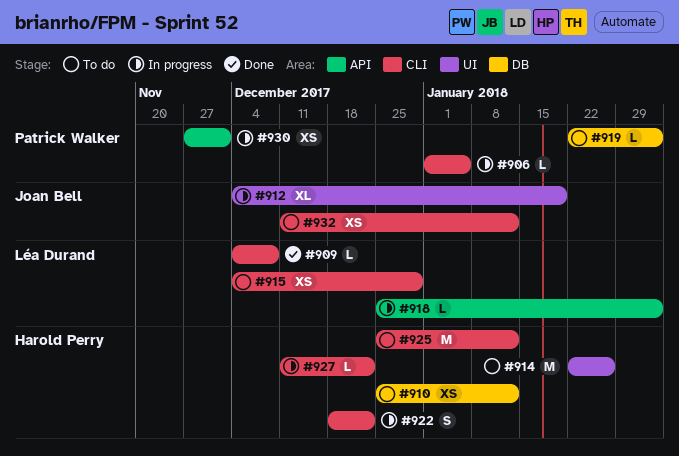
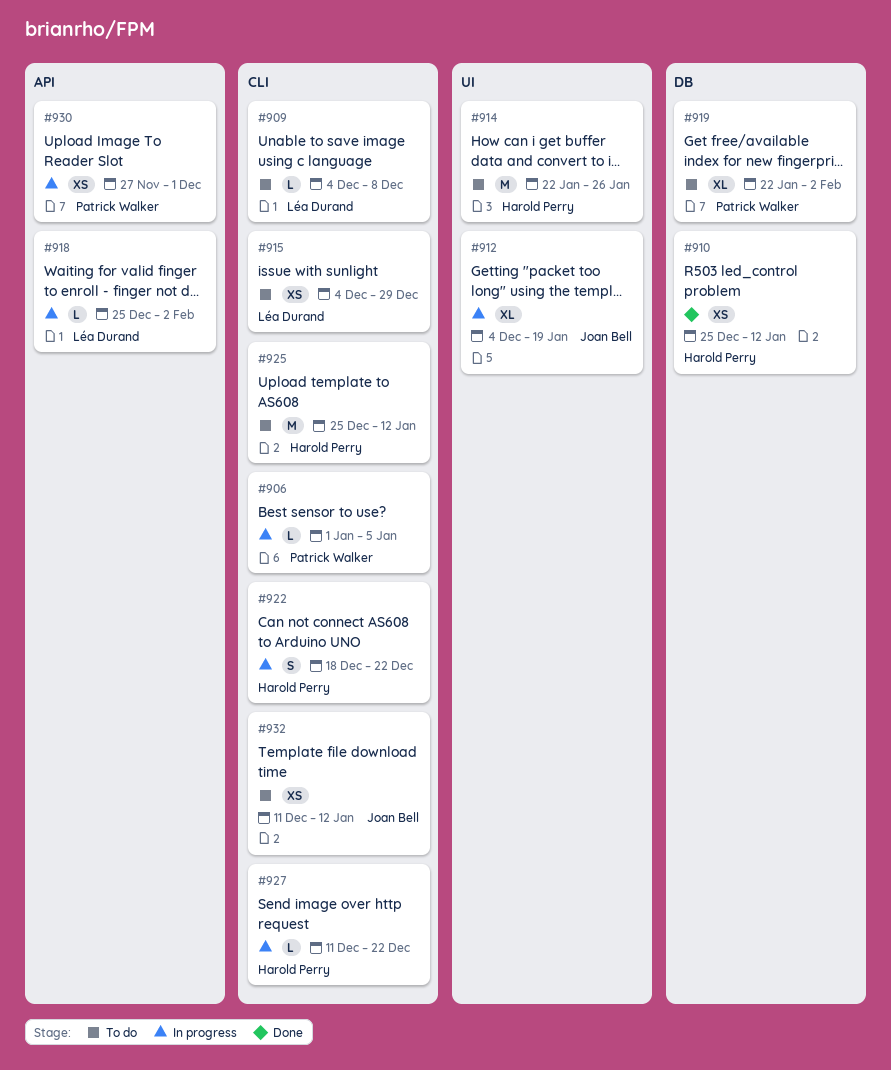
#909, status: Done -> To do
#910, status: To do -> Done
#919, estimate: L -> XL

